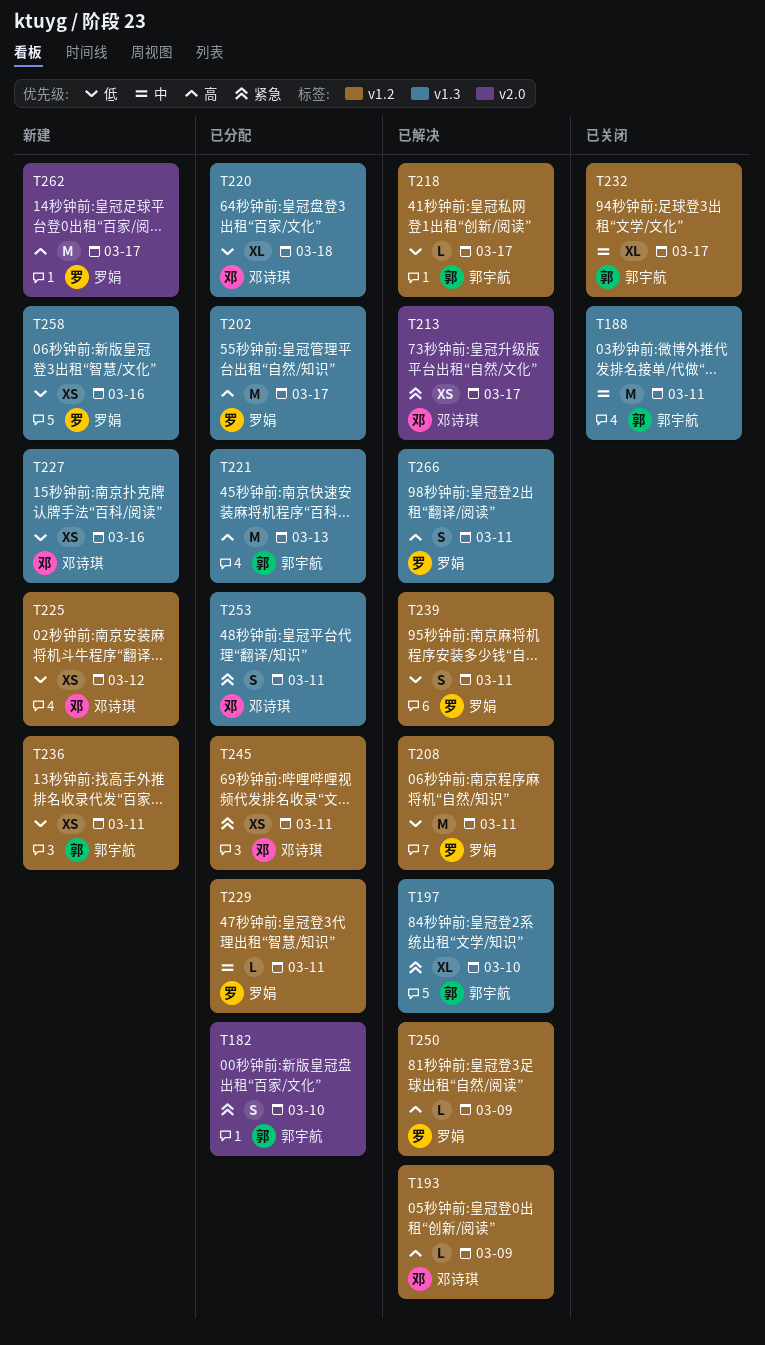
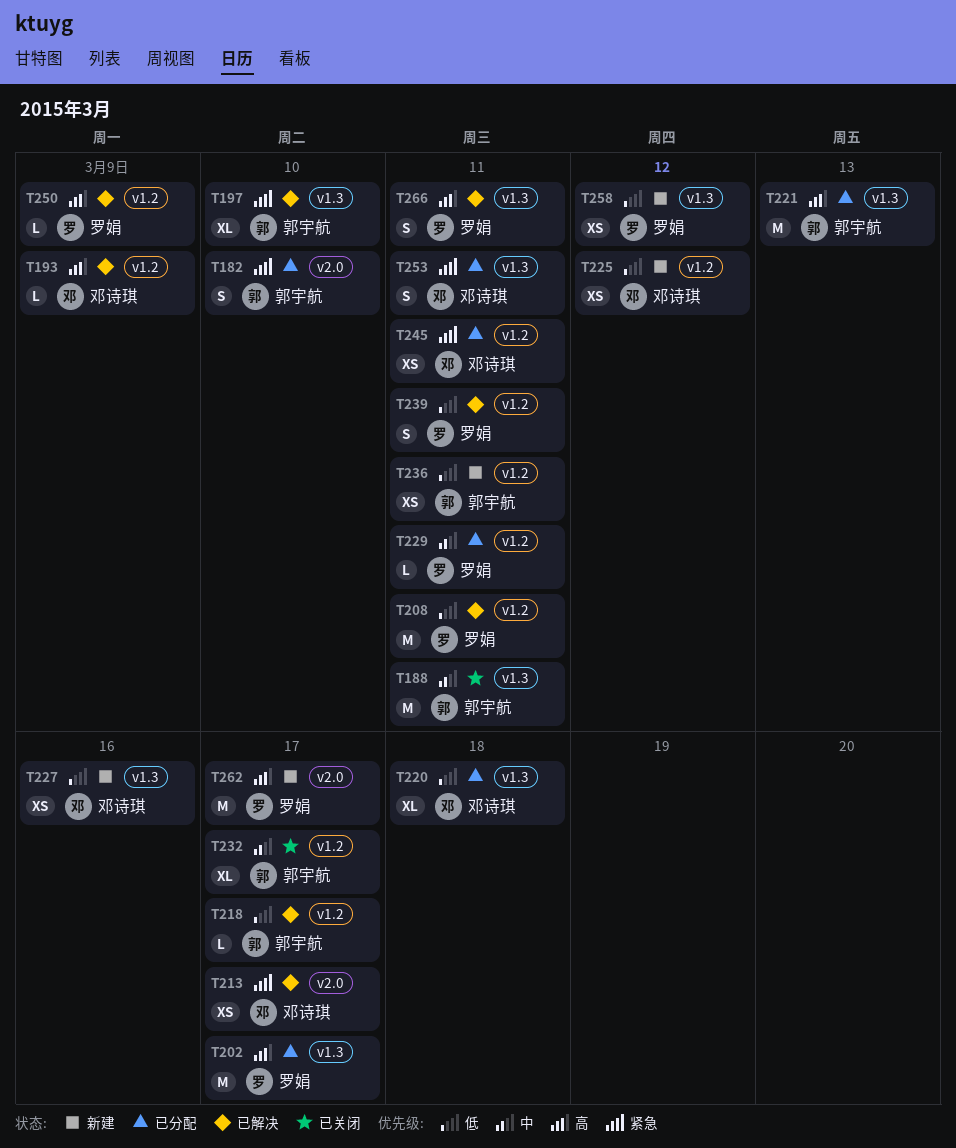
T258, due: Mar 16 -> Mar 12

